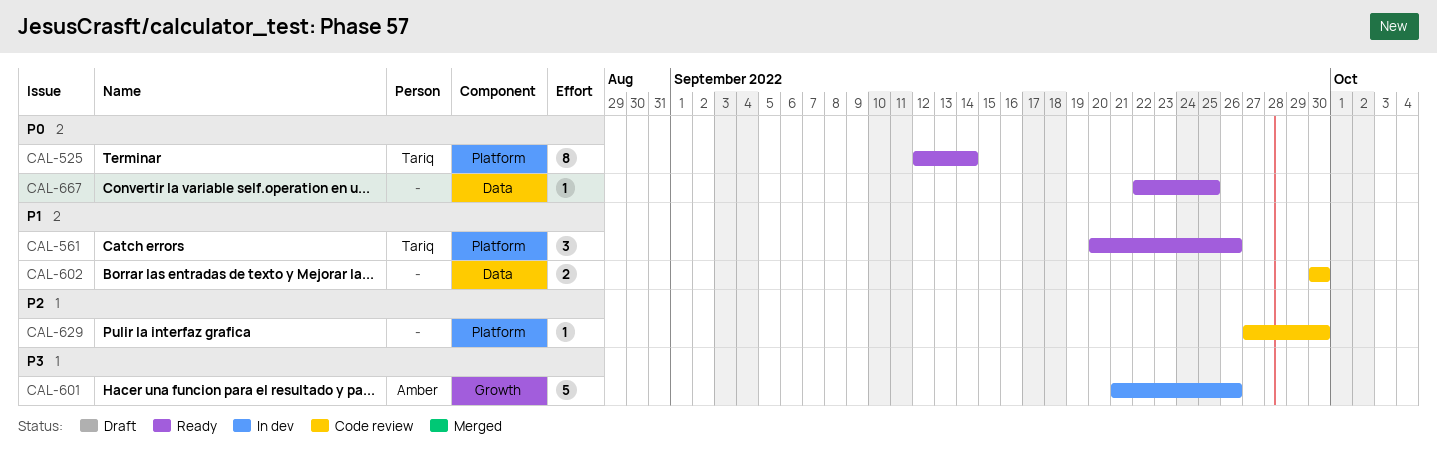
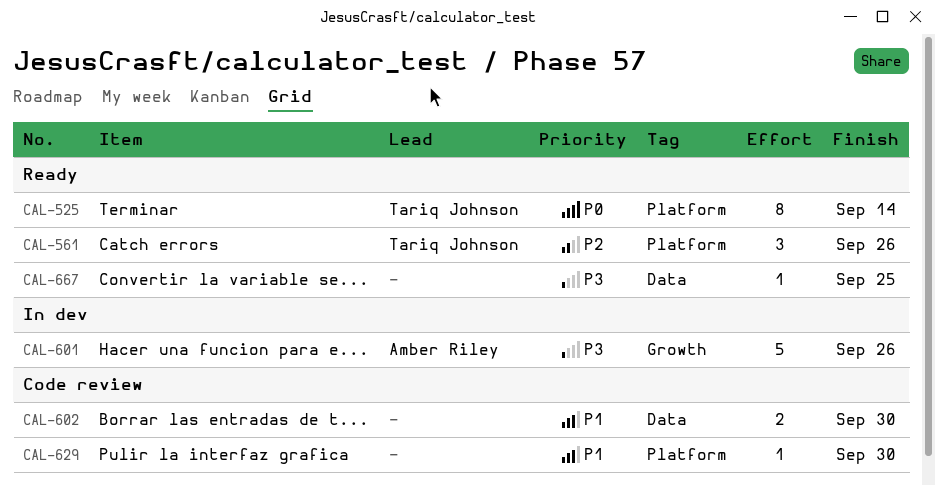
CAL-561, priority: P1 -> P2
CAL-629, priority: P2 -> P1
CAL-667, priority: P0 -> P3

